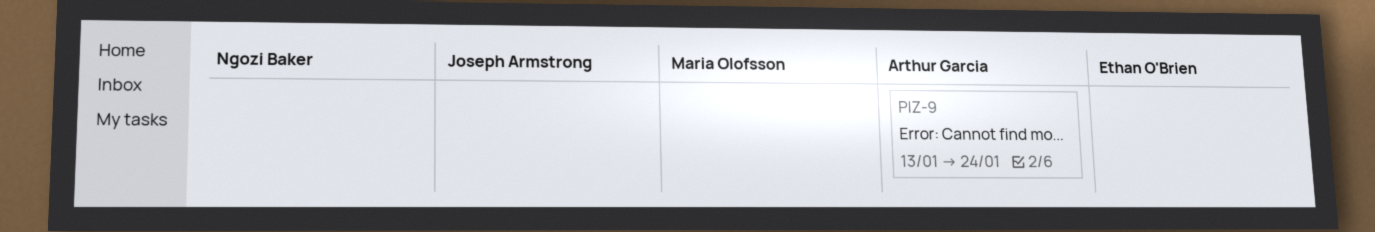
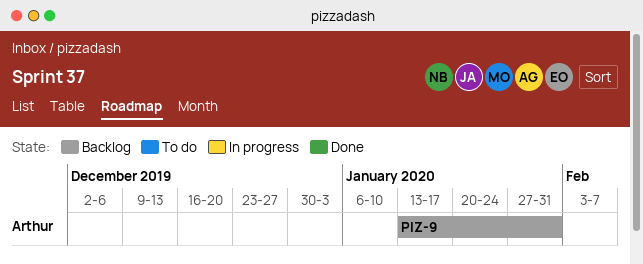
PIZ-9, due: Jan 24 -> Jan 31

